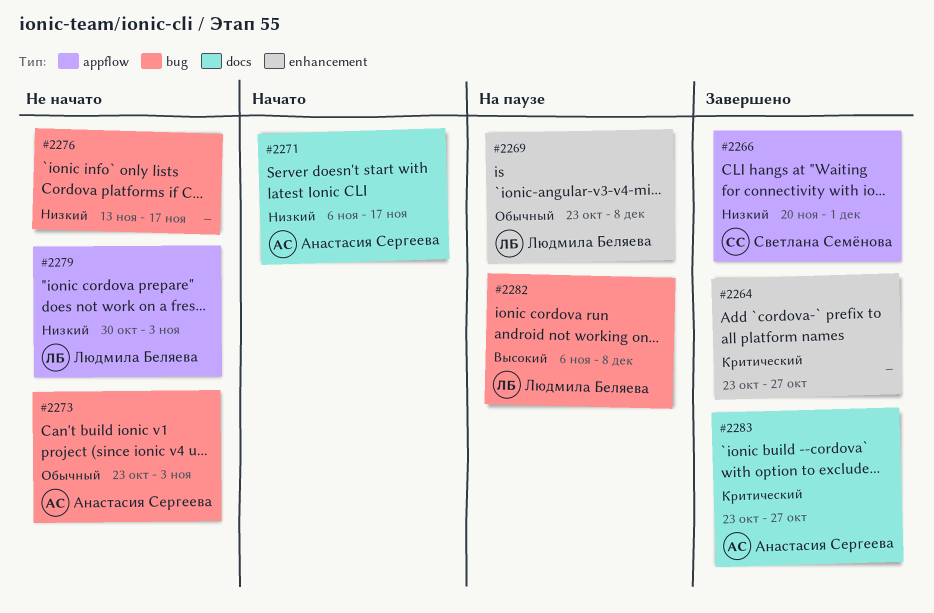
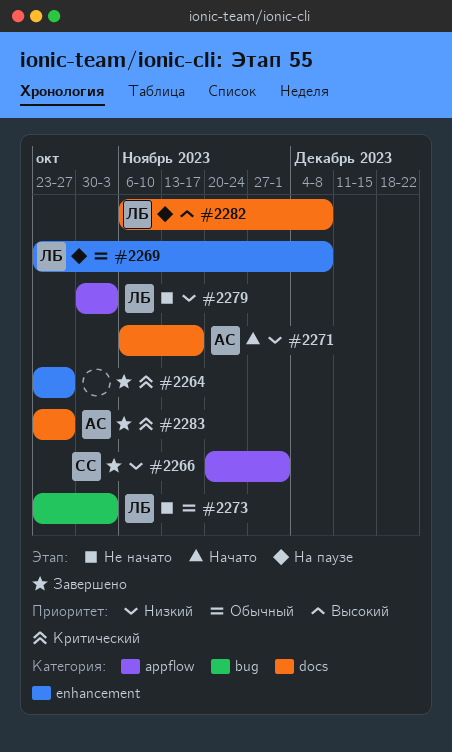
#2273, owner: Анастасия Сергеева -> Людмила Беляева
#2276: present -> none
#2282, label: bug -> docs

